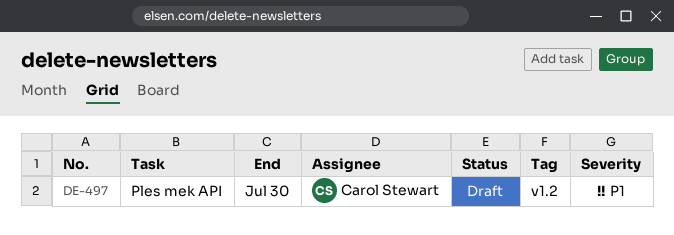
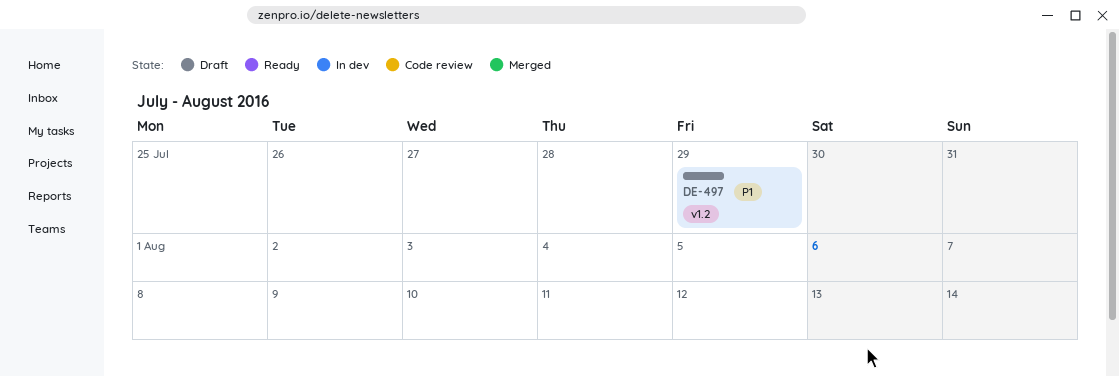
DE-497, due: Jul 30 -> Jul 29

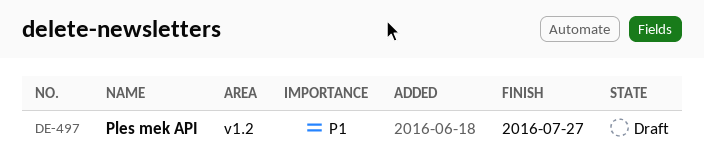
DE-497, due: Jul 29 -> Jul 27

